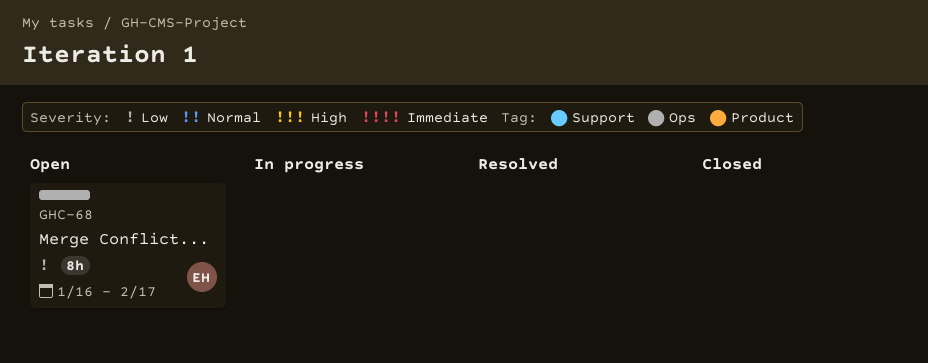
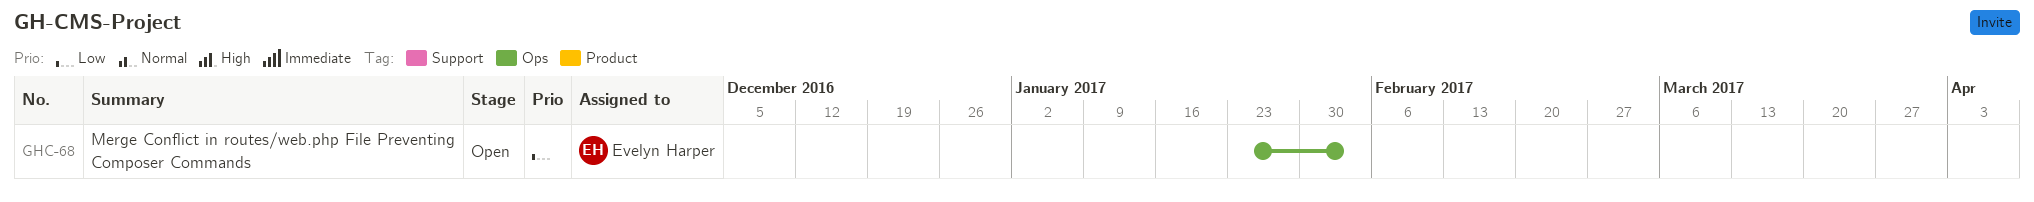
GHC-68, start: Jan 16 -> Jan 23
GHC-68, due: Feb 17 -> Feb 3

